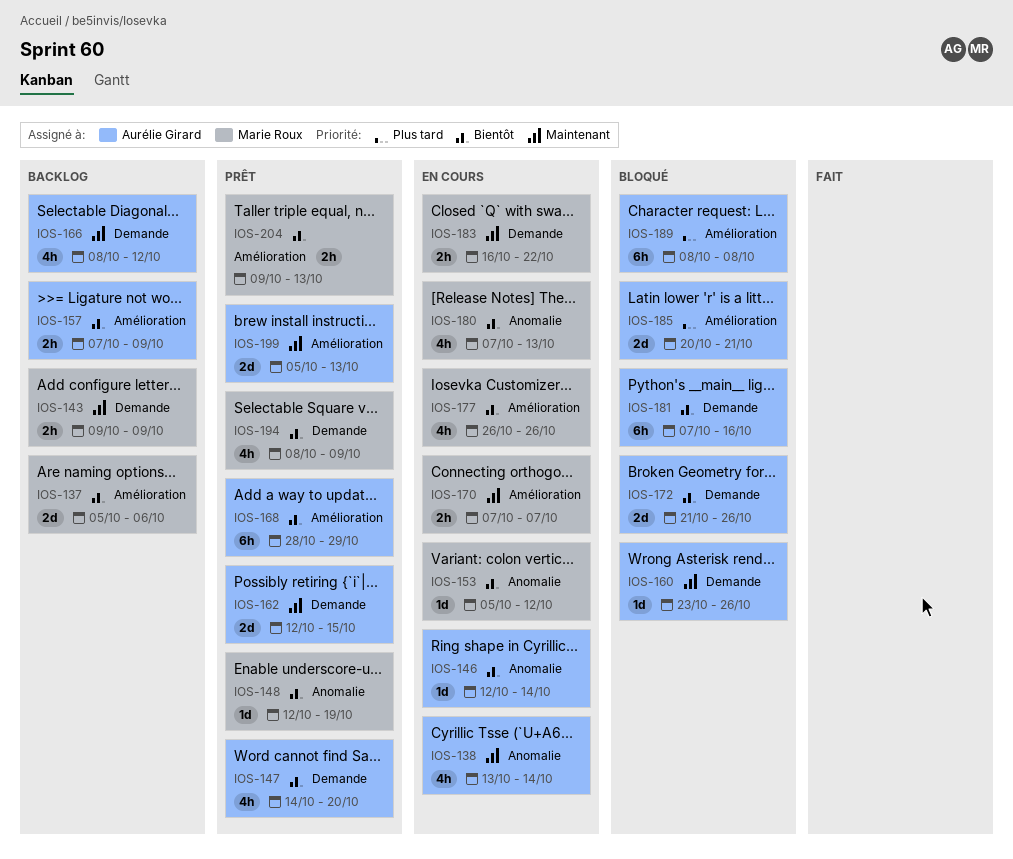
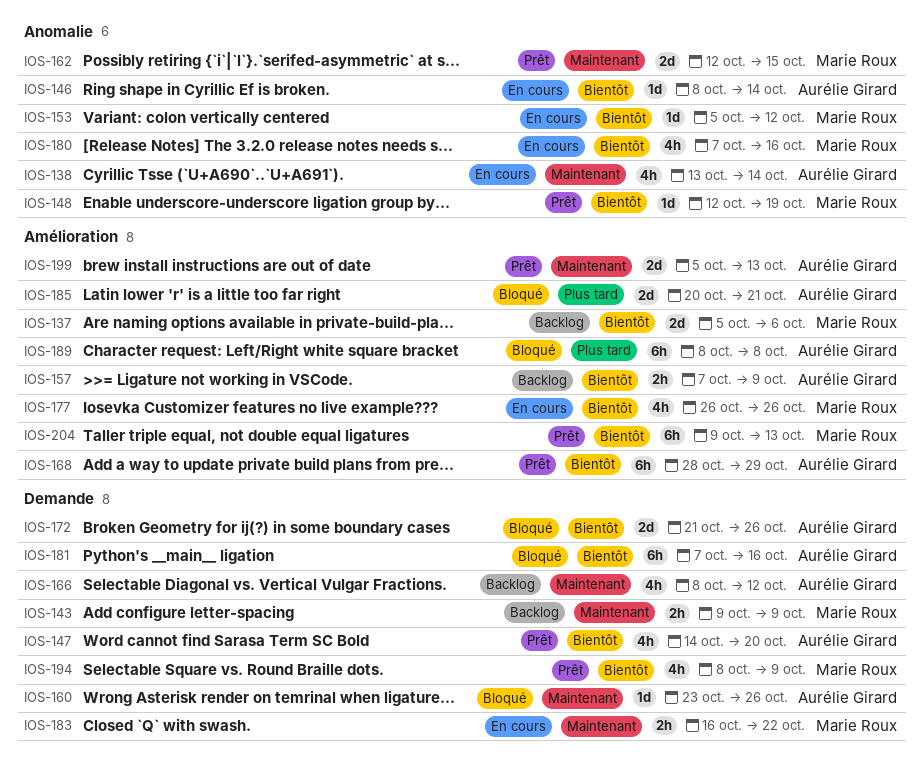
IOS-146, start: Oct 12 -> Oct 8
IOS-162, owner: Aurélie Girard -> Marie Roux
IOS-162, label: Demande -> Anomalie
IOS-170: present -> none
IOS-180, due: Oct 13 -> Oct 16
IOS-204, estimate: 2h -> 6h

